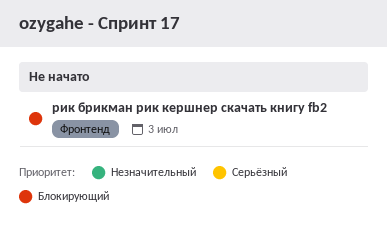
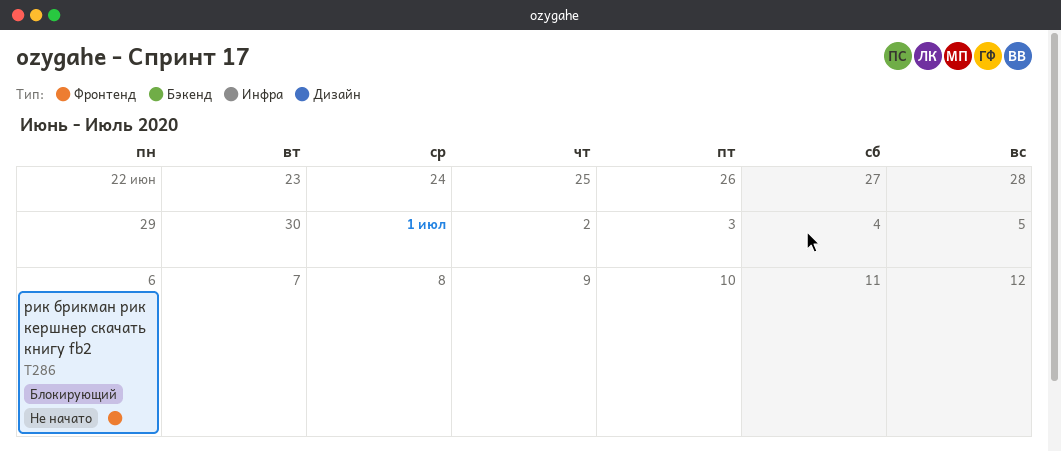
рик брикман рик кершнер скачать книгу fb2, due: Jul 3 -> Jul 6

